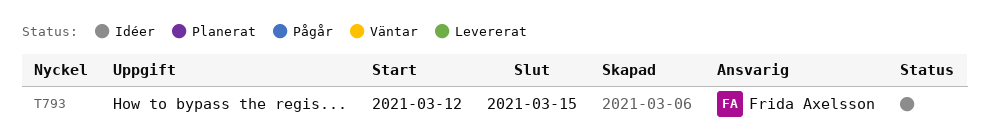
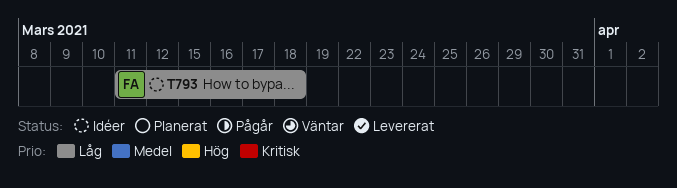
T793, start: Mar 12 -> Mar 11
T793, due: Mar 15 -> Mar 18

